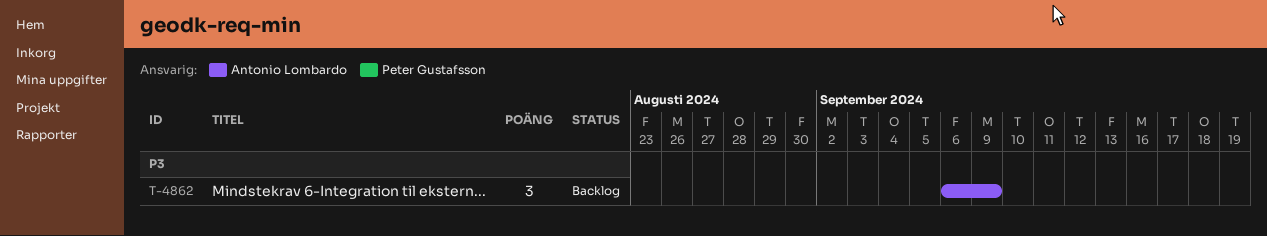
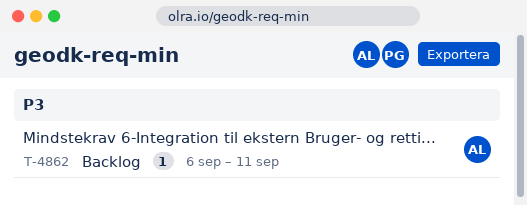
T-4862, estimate: 3 -> 1
T-4862, due: Sep 9 -> Sep 11

